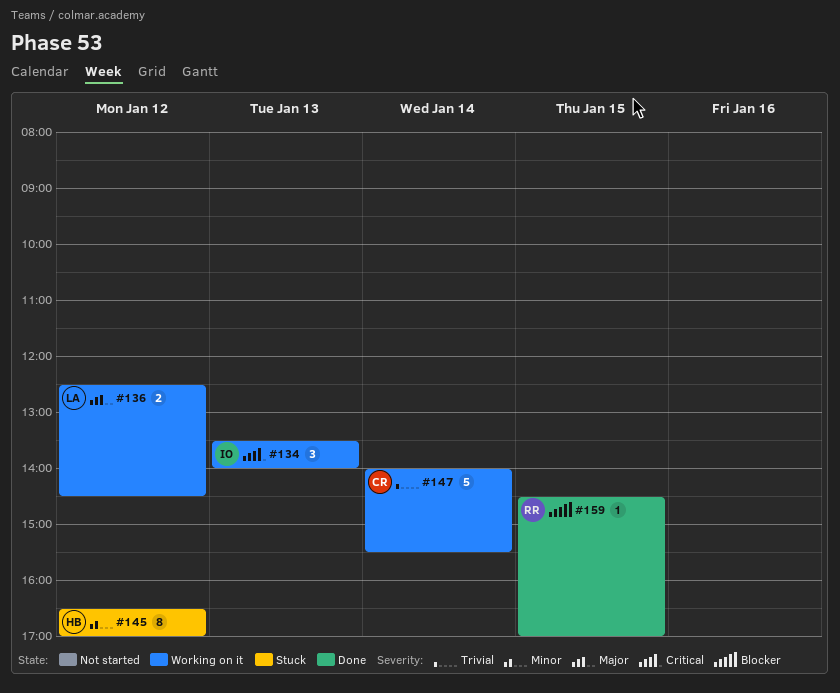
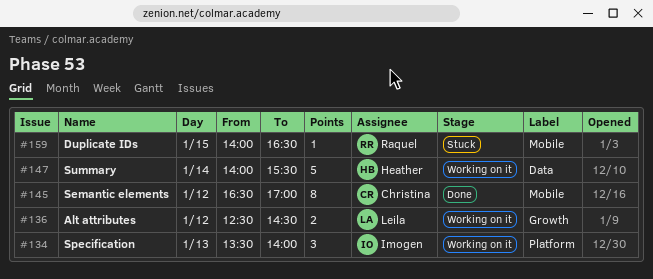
#145, status: Stuck -> Done
#145, owner: Heather -> Christina
#147, owner: Christina -> Heather
#159, status: Done -> Stuck
#159, begins: 14:30 -> 14:00
#159, ends: 17:00 -> 16:30

